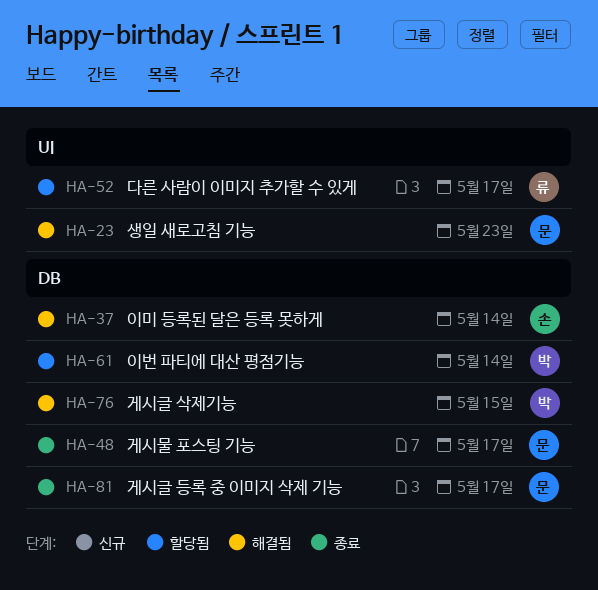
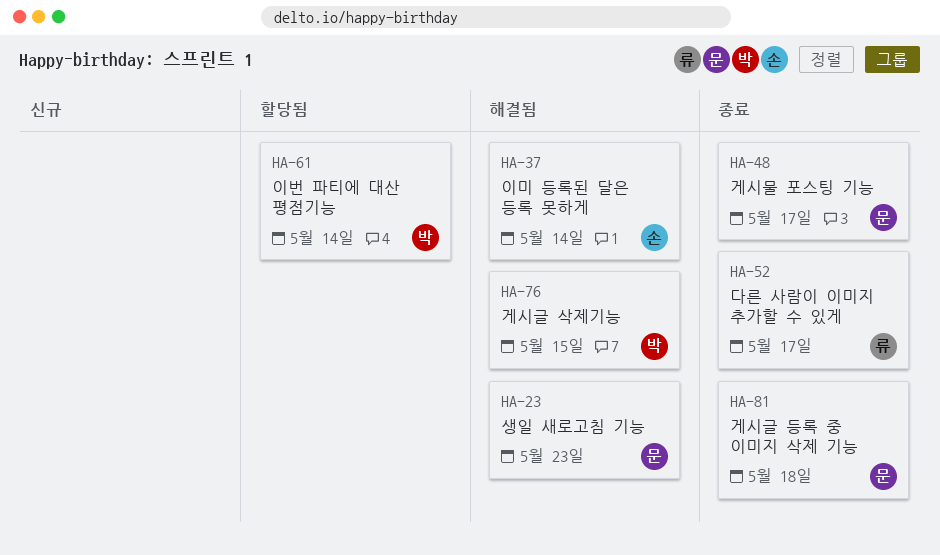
HA-52, status: 할당됨 -> 종료
HA-81, due: May 17 -> May 18

